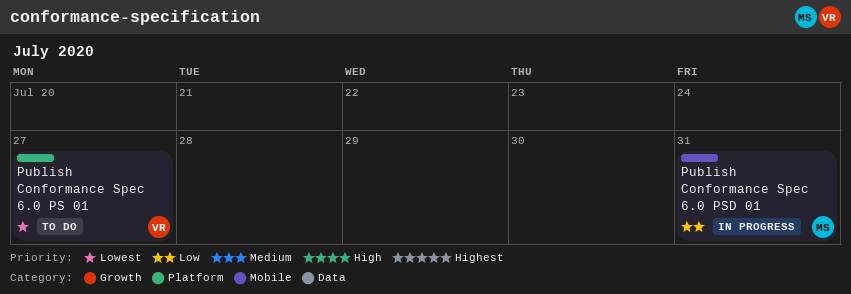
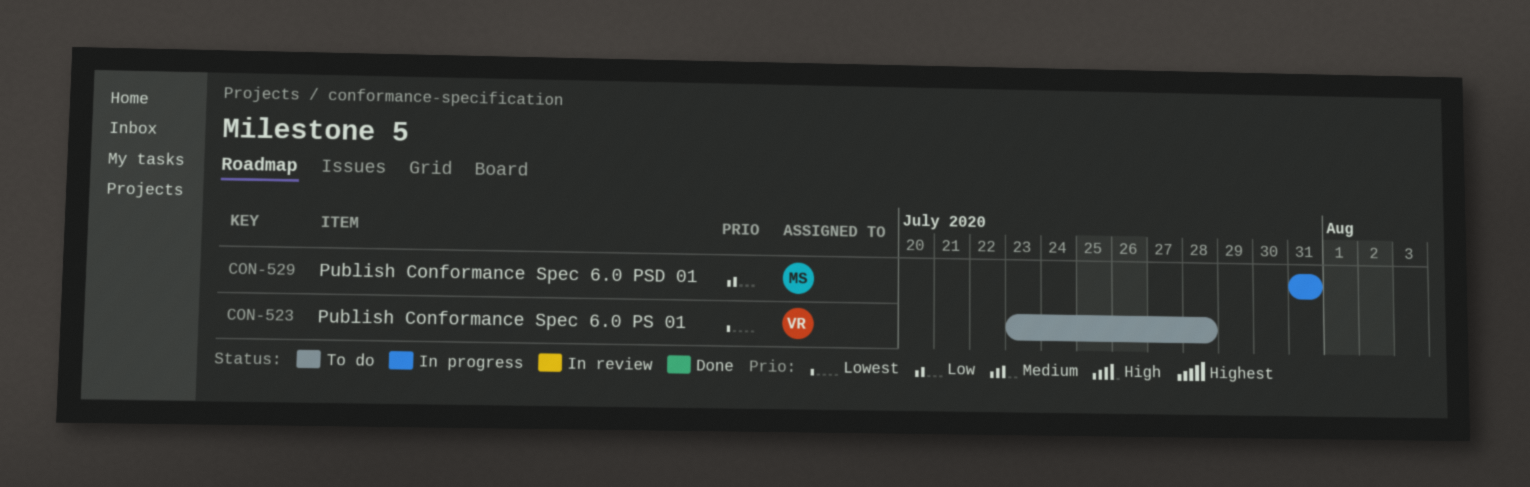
Publish Conformance Spec 6.0 PS 01, due: Jul 27 -> Jul 28

